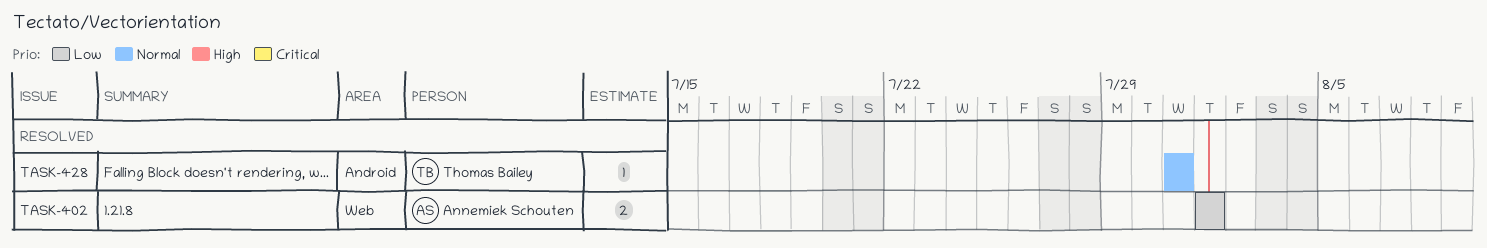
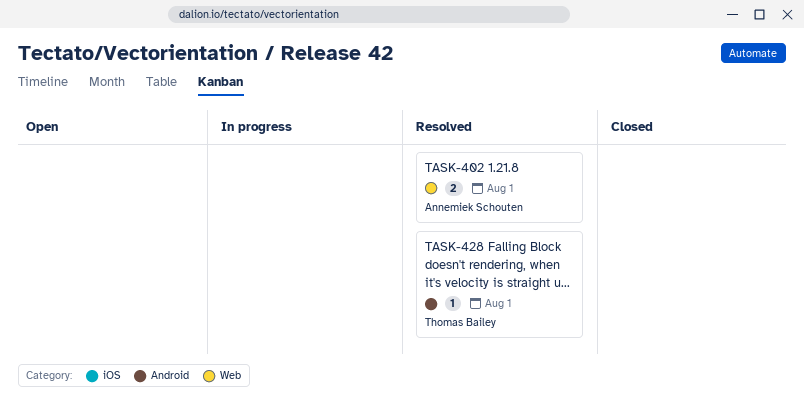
TASK-428, due: Jul 31 -> Aug 1

